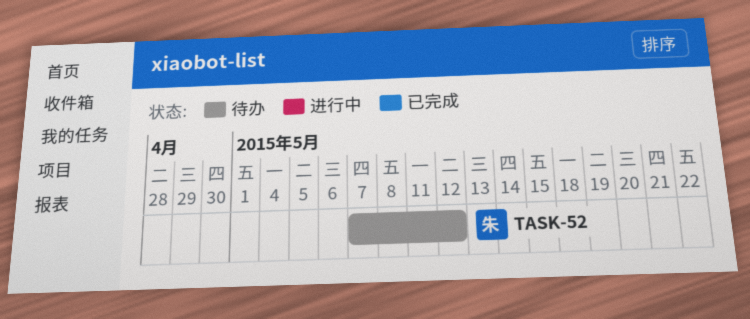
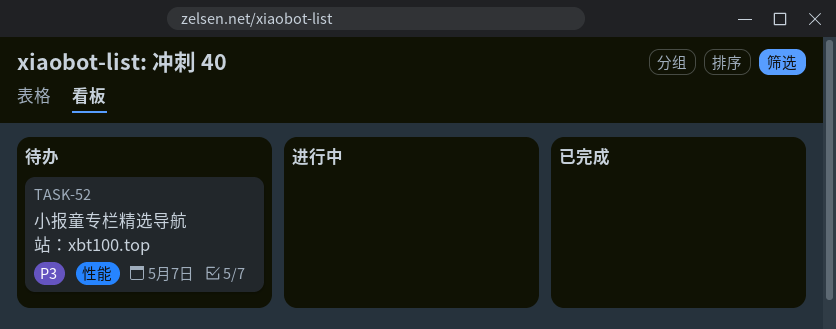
TASK-52, due: May 12 -> May 7

